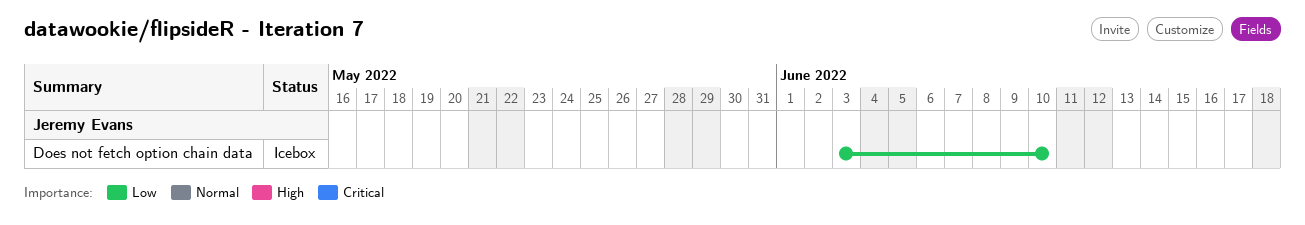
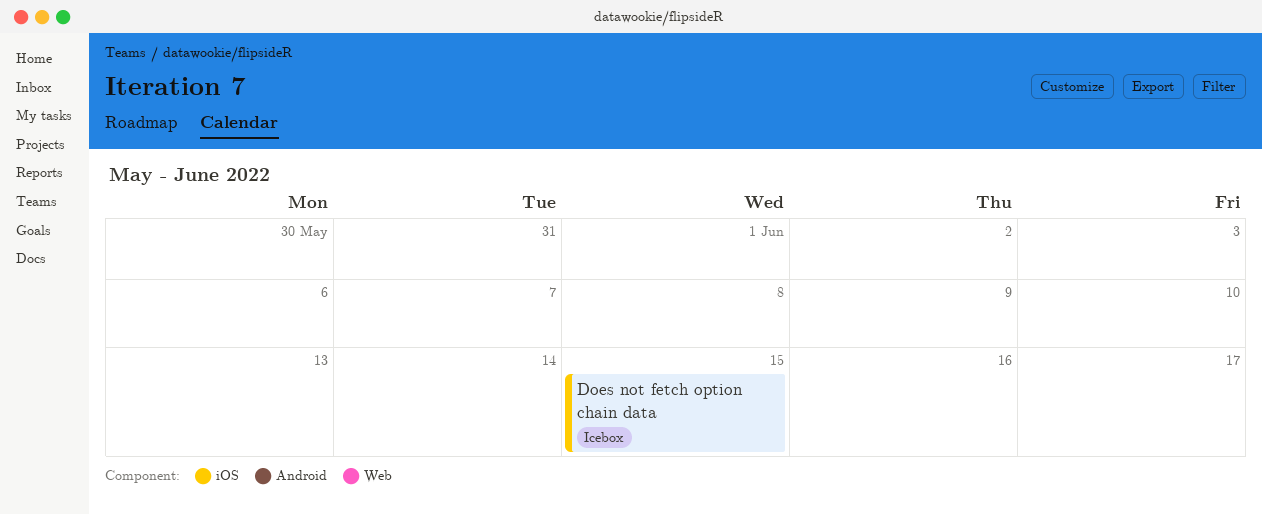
Does not fetch option chain data, due: Jun 10 -> Jun 15

